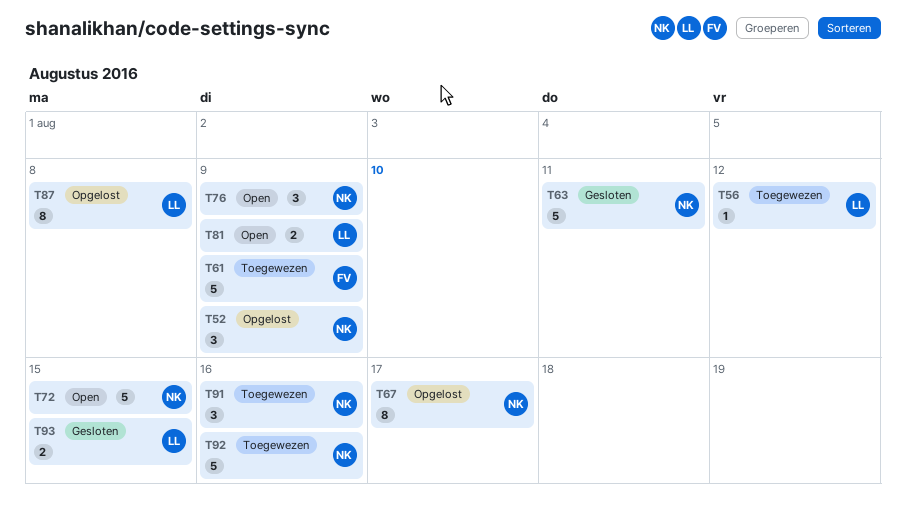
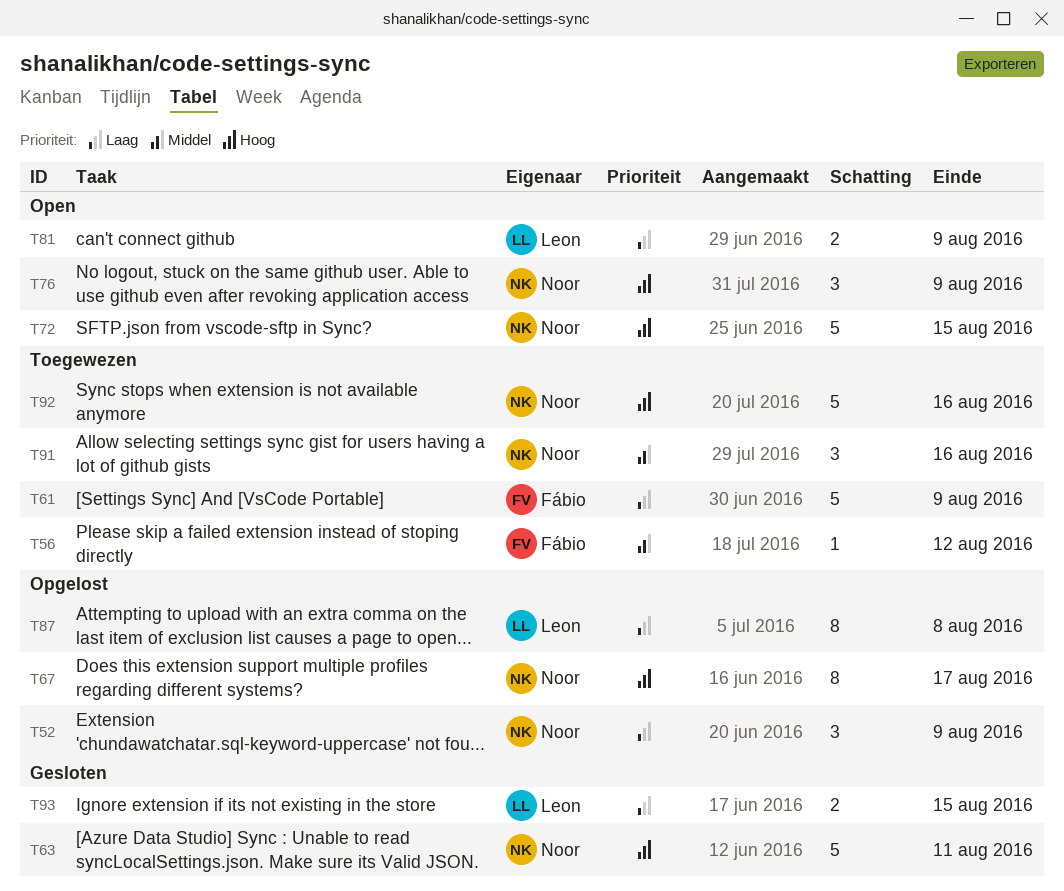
T56, owner: Leon -> Fábio

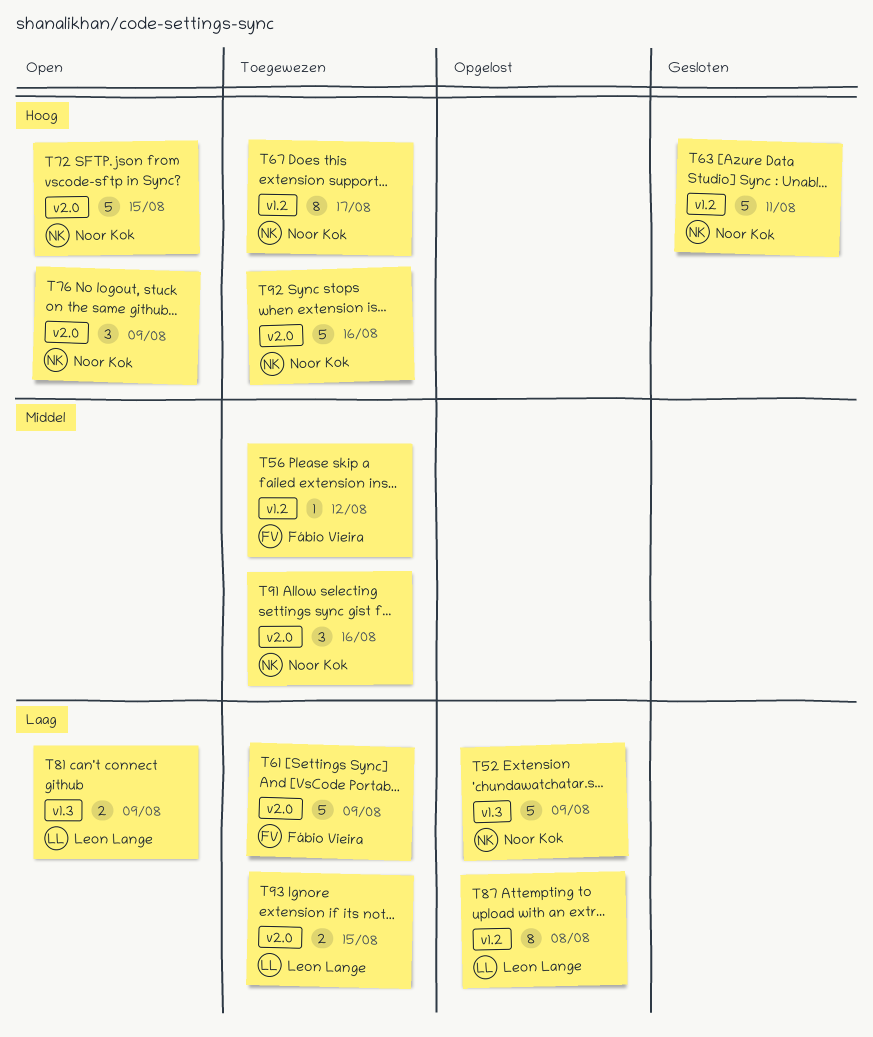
T52, estimate: 3 -> 5
T67, status: Opgelost -> Toegewezen
T93, status: Gesloten -> Toegewezen

